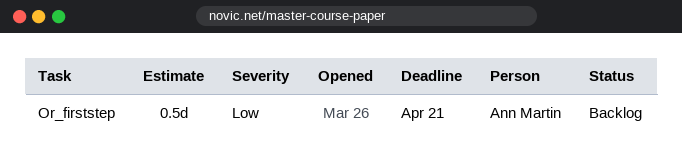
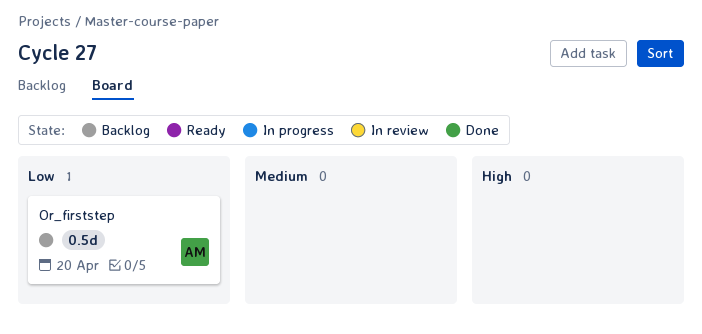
Or_firststep, due: Apr 21 -> Apr 20

